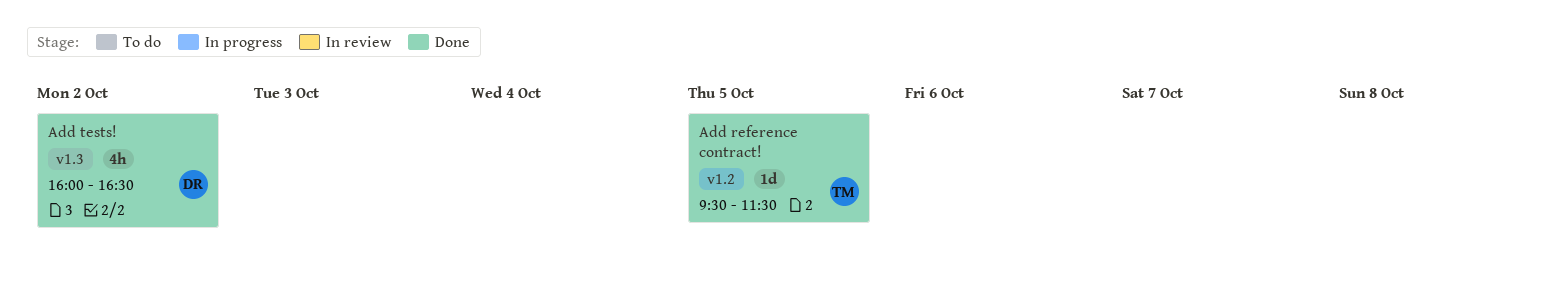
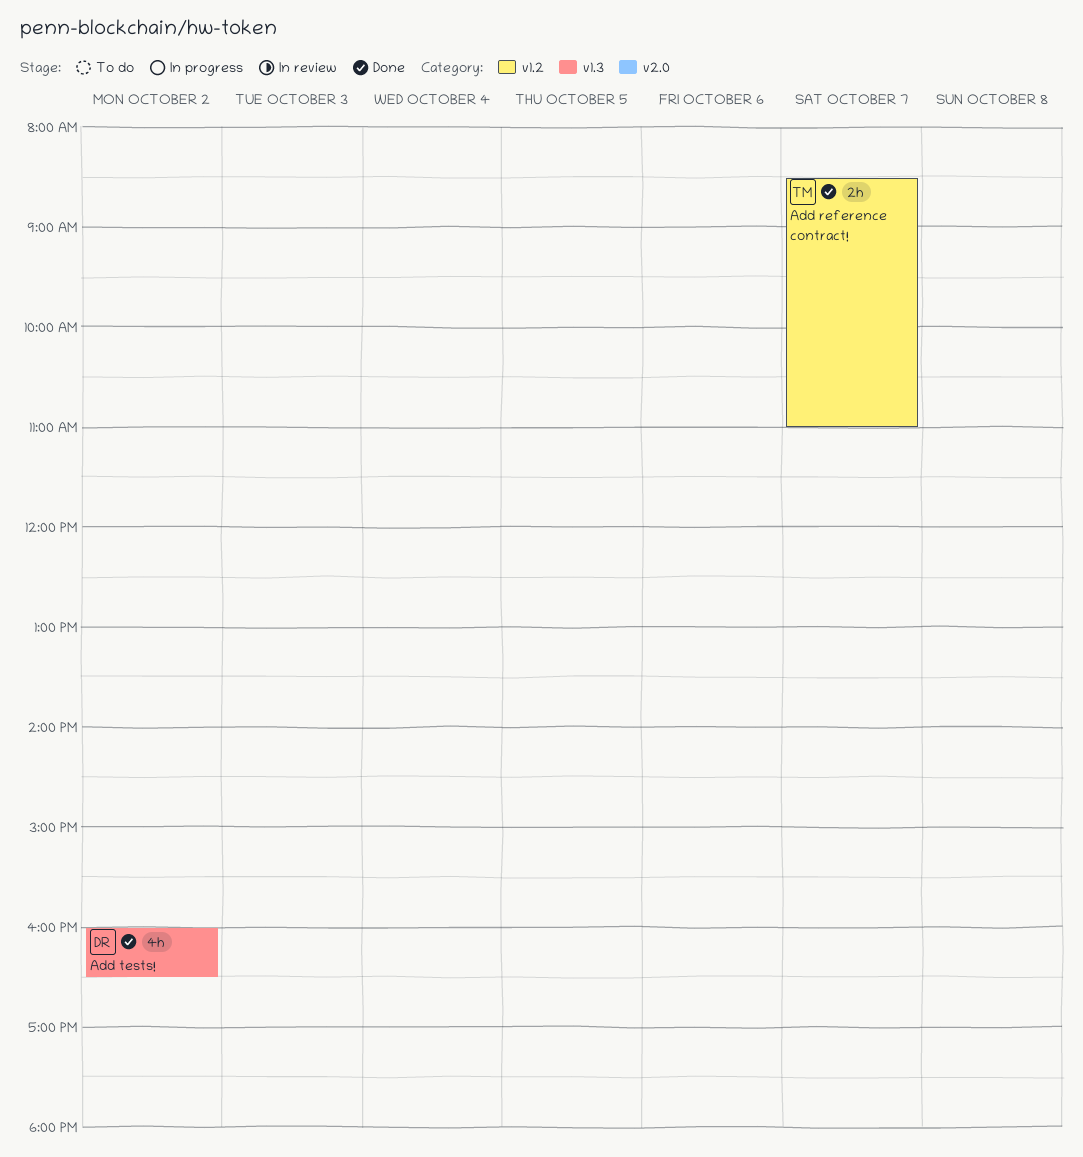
Add reference contract!, estimate: 1d -> 2h
Add reference contract!, day: Oct 5 -> Oct 7
Add reference contract!, begins: 09:30 -> 08:30
Add reference contract!, ends: 11:30 -> 11:00

